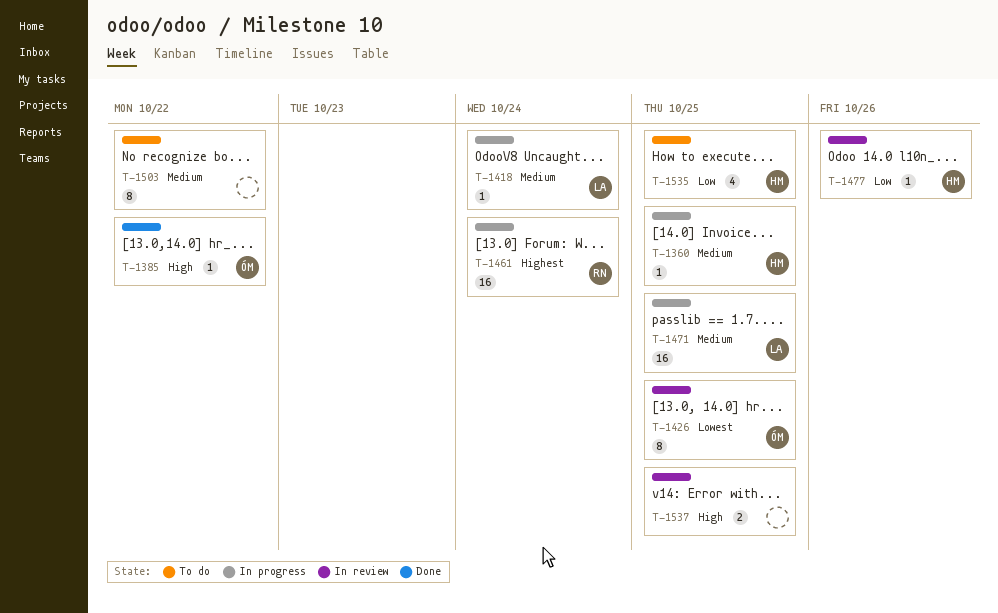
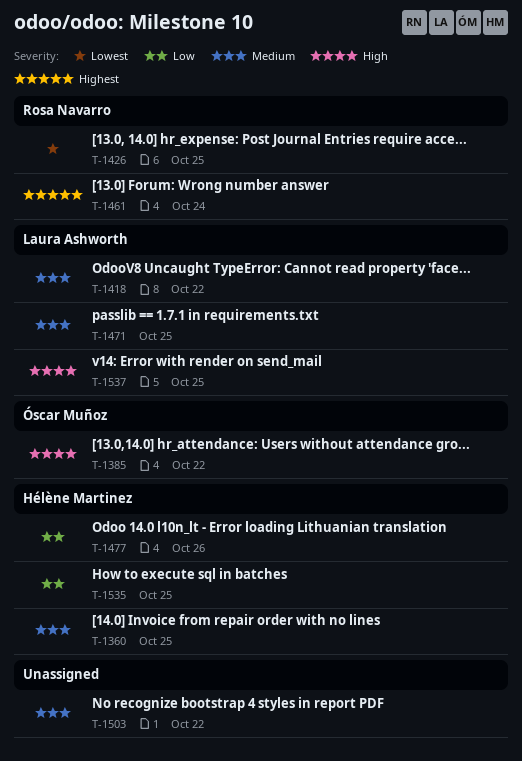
T-1418, due: Oct 24 -> Oct 22
T-1426, owner: Óscar Muñoz -> Rosa Navarro
T-1537, owner: none -> Laura Ashworth

